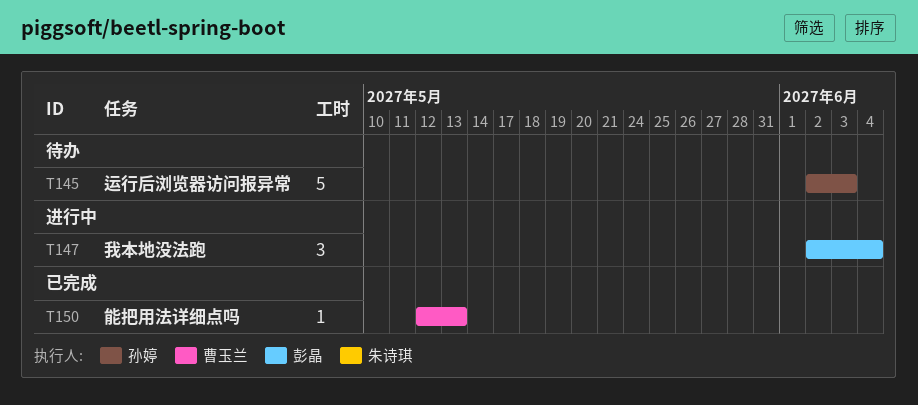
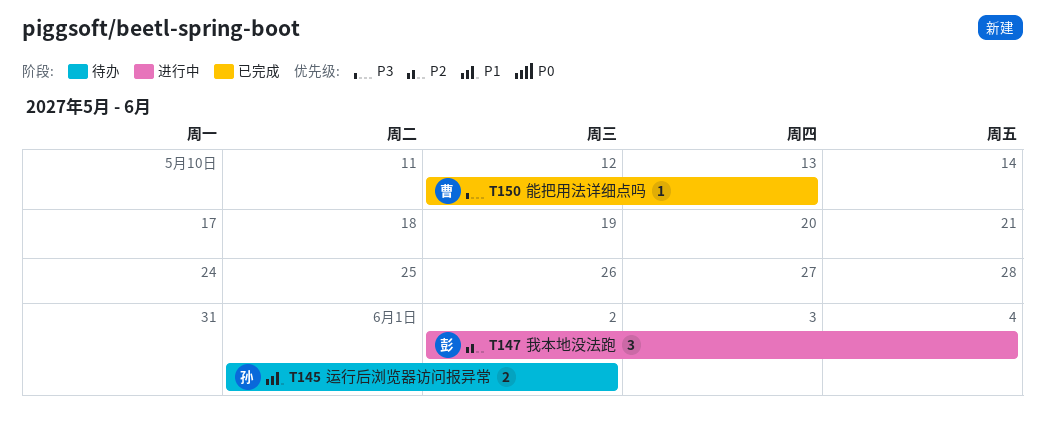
T145, estimate: 5 -> 2
T145, start: Jun 2 -> Jun 1
T145, due: Jun 3 -> Jun 2

